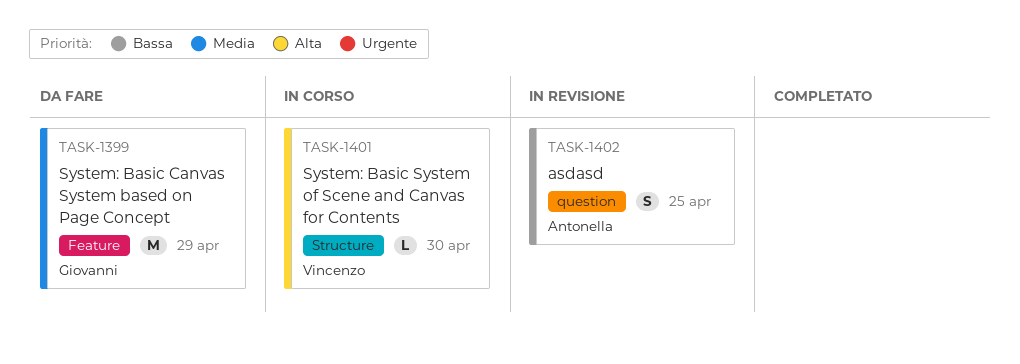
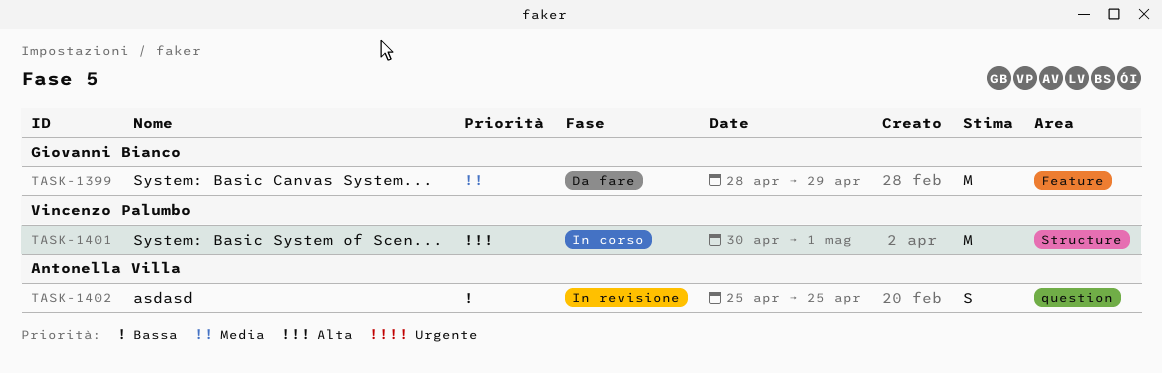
TASK-1401, estimate: L -> M
TASK-1401, due: Apr 30 -> May 1

